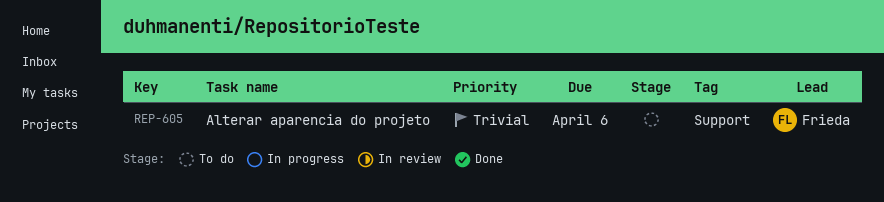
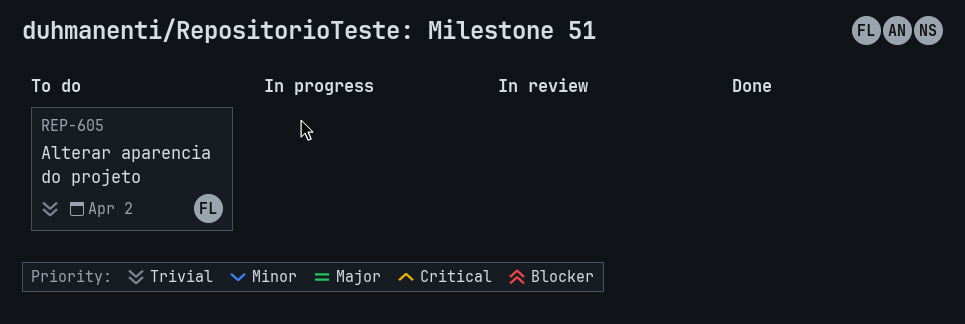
REP-605, due: Apr 6 -> Apr 2

